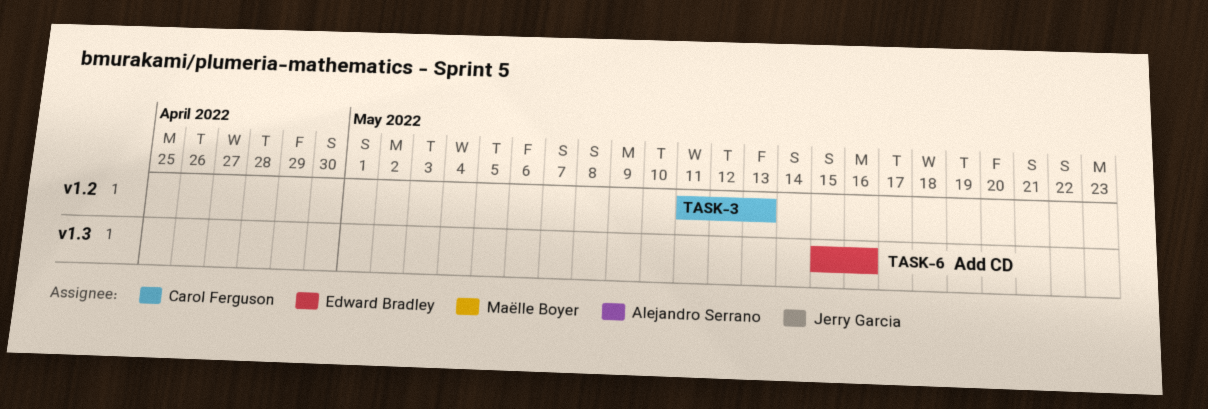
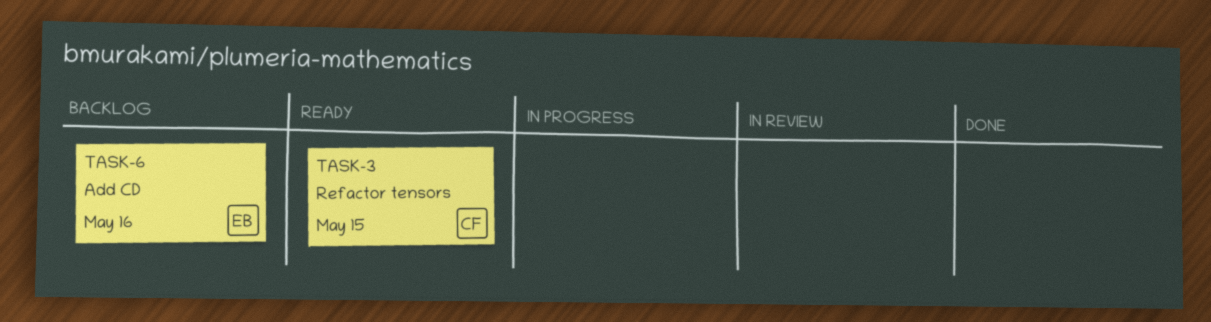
TASK-3, due: May 13 -> May 15

